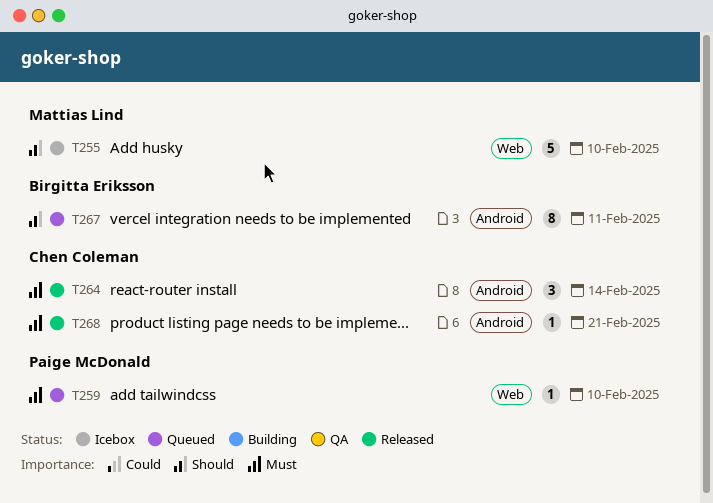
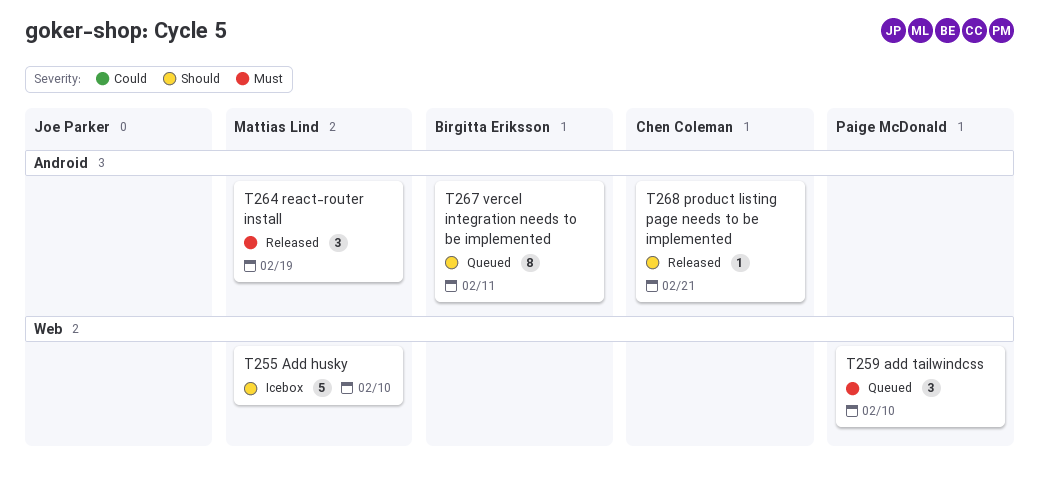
T259, estimate: 1 -> 3
T264, owner: Chen Coleman -> Mattias Lind
T264, due: Feb 14 -> Feb 19
T268, priority: Must -> Should

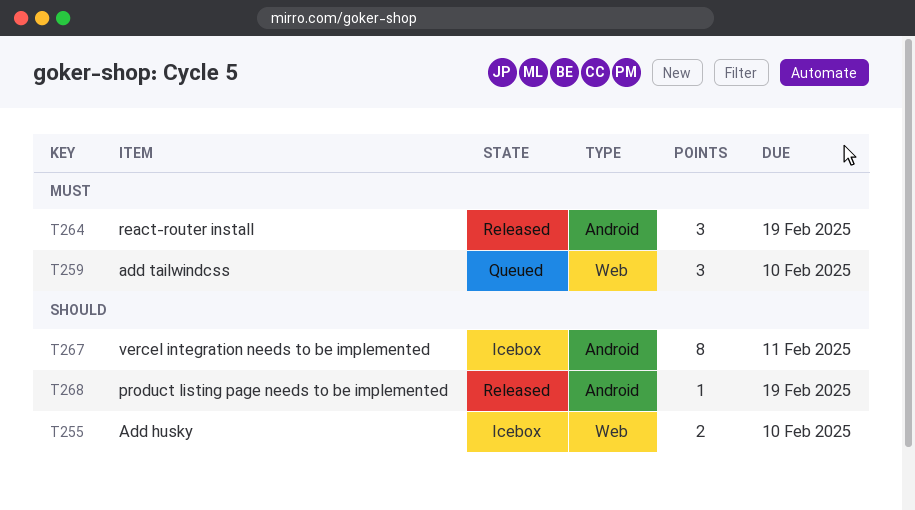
T255, estimate: 5 -> 2
T267, status: Queued -> Icebox
T268, due: Feb 21 -> Feb 19

